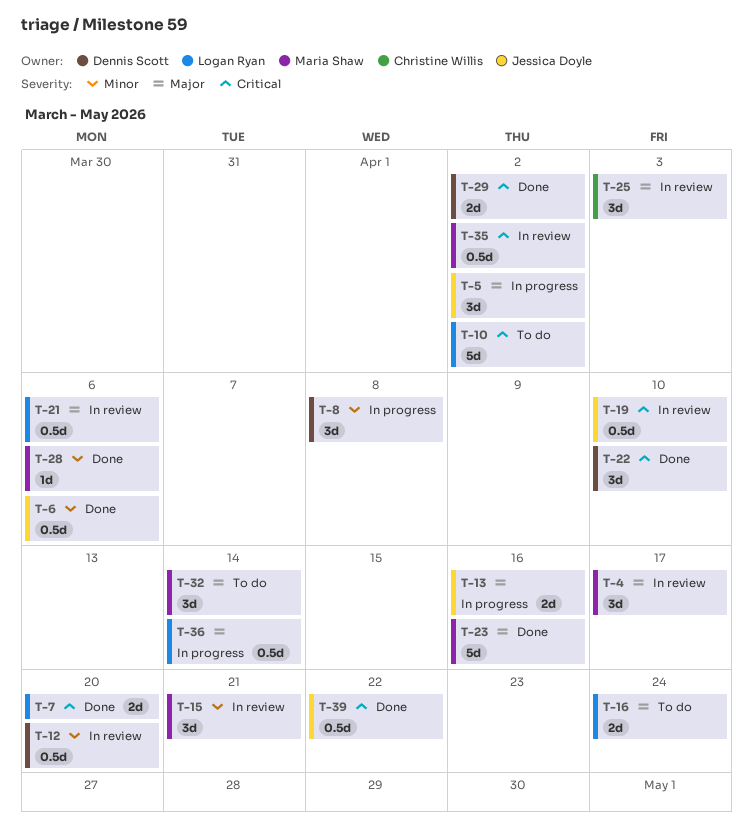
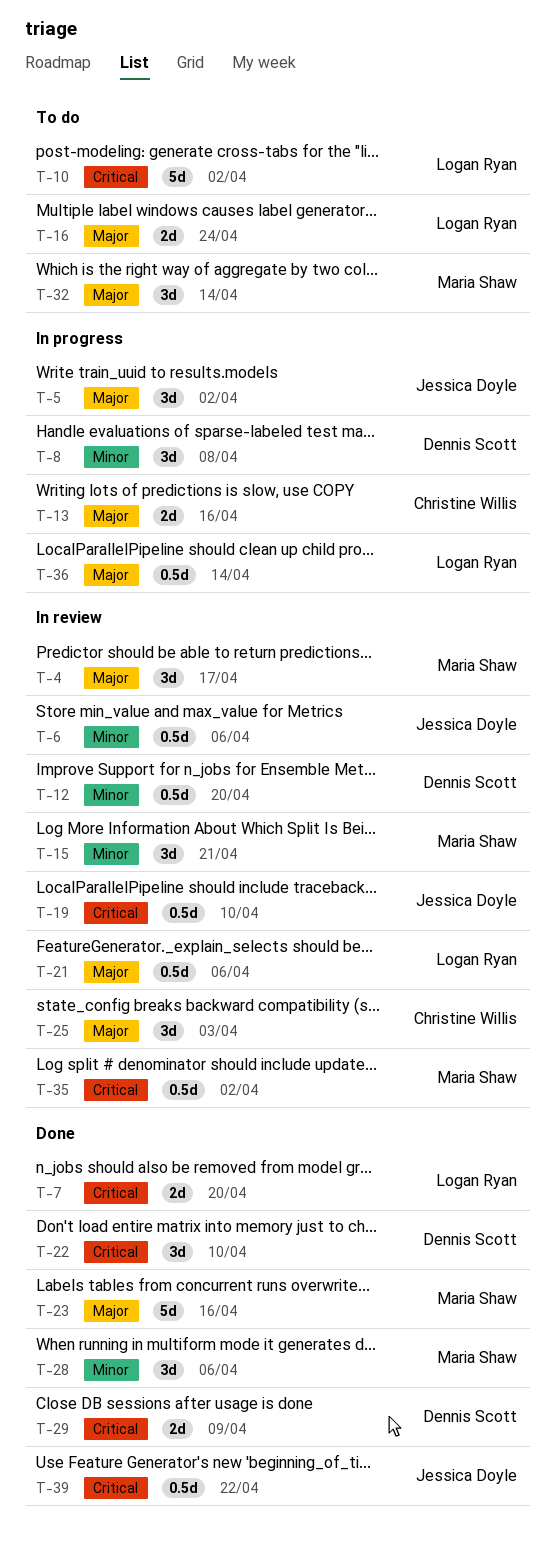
T-6, status: Done -> In review
T-13, owner: Jessica Doyle -> Christine Willis
T-28, estimate: 1d -> 3d
T-29, due: Apr 2 -> Apr 9

